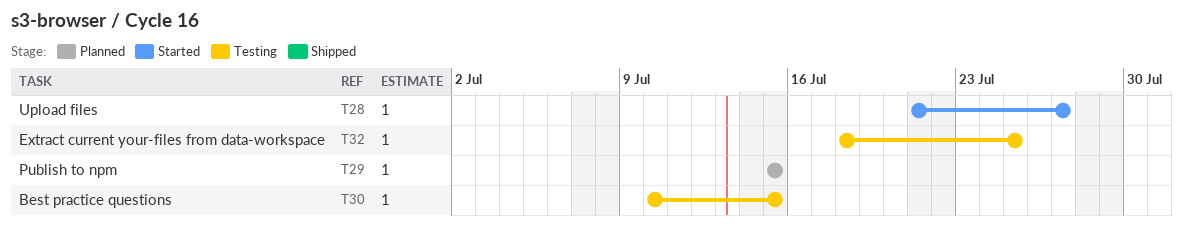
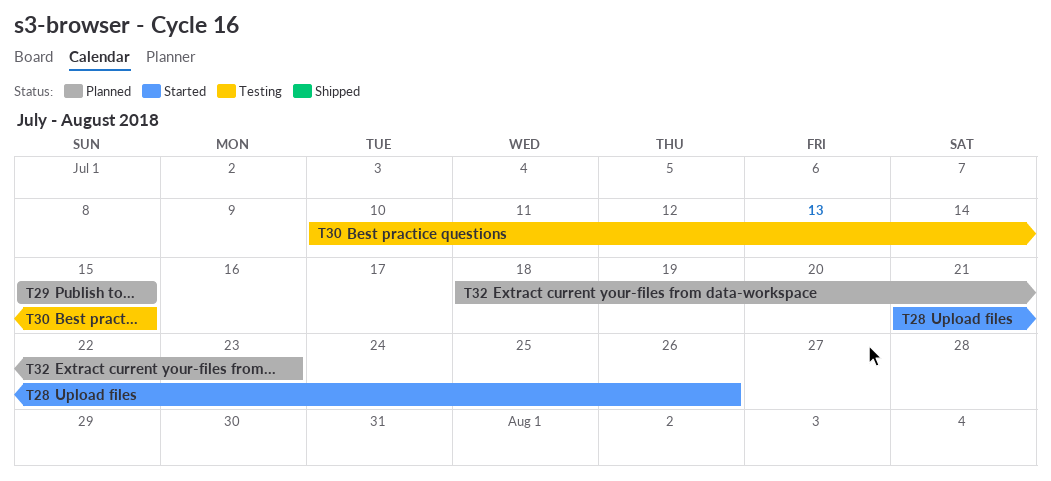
T28, due: Jul 27 -> Jul 26
T32, status: Testing -> Planned
T32, due: Jul 25 -> Jul 23

